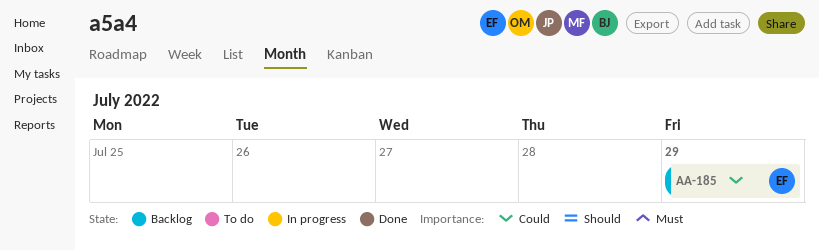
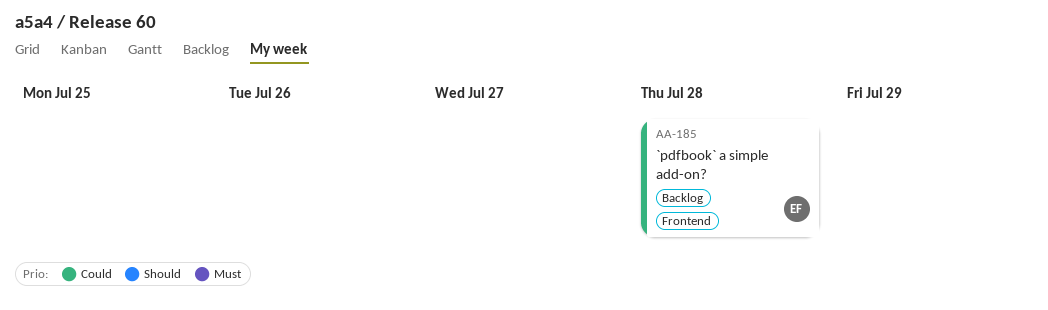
AA-185, due: Jul 29 -> Jul 28

